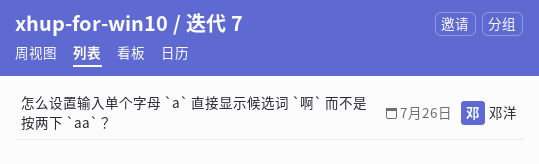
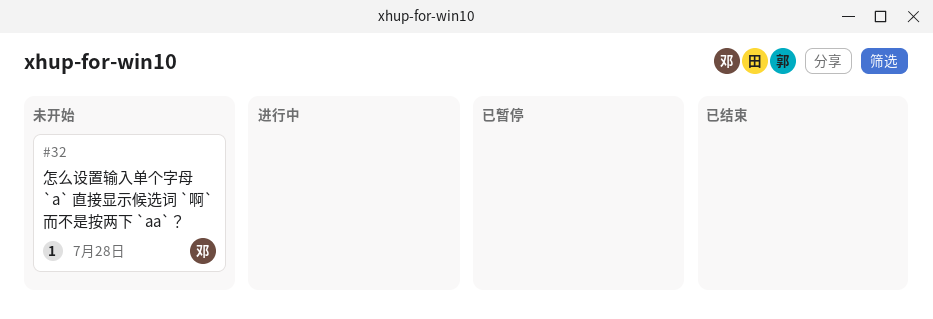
怎么设置输入单个字母 `a` 直接显示候选词 `啊` 而不是按两下 `aa`？, due: Jul 26 -> Jul 28

